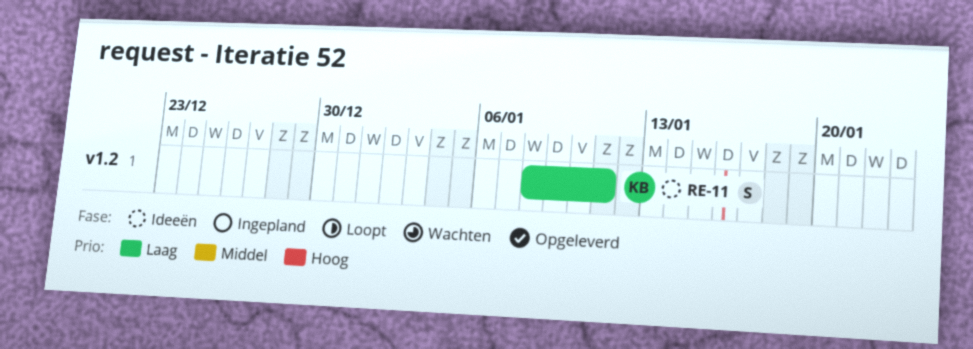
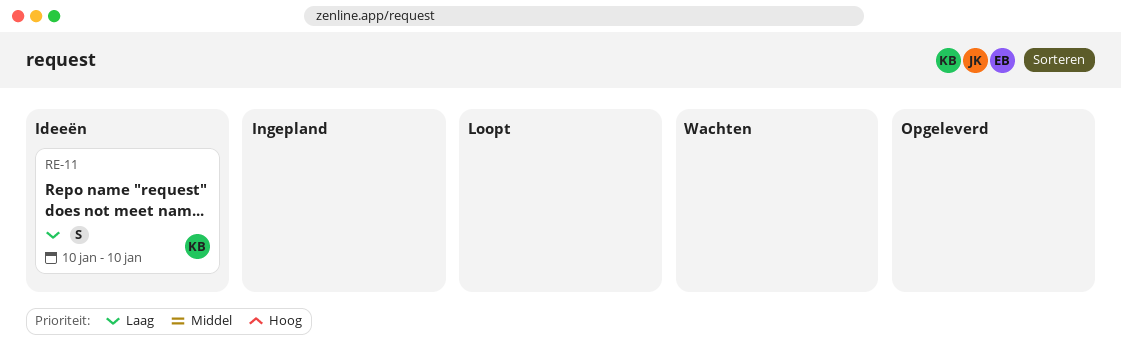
RE-11, start: Jan 8 -> Jan 10
RE-11, due: Jan 11 -> Jan 10

